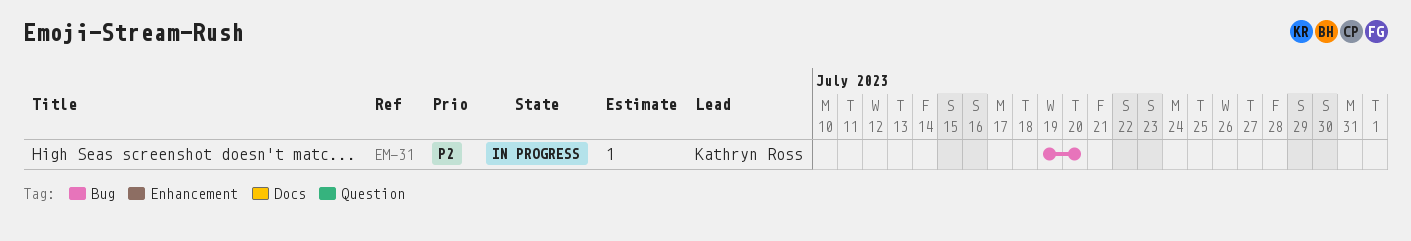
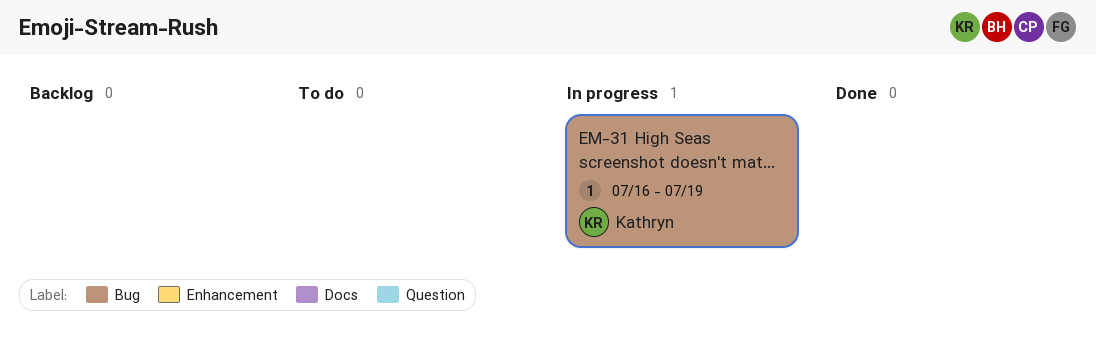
EM-31, start: Jul 19 -> Jul 16
EM-31, due: Jul 20 -> Jul 19

